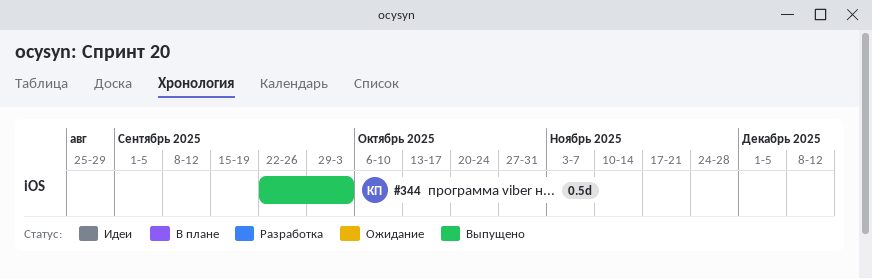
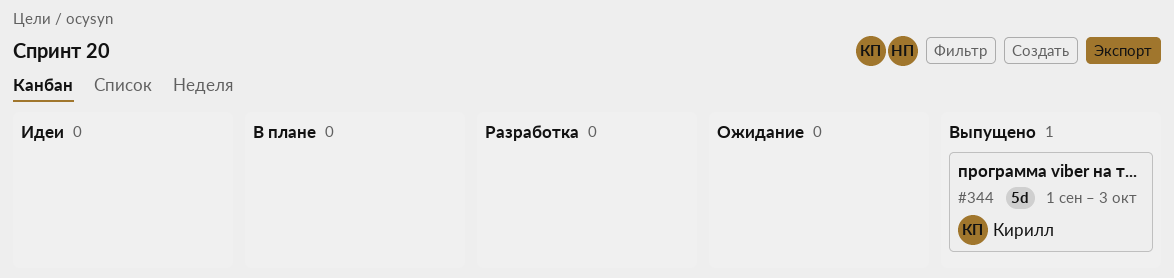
#344, estimate: 0.5d -> 5d
#344, start: Sep 22 -> Sep 1

